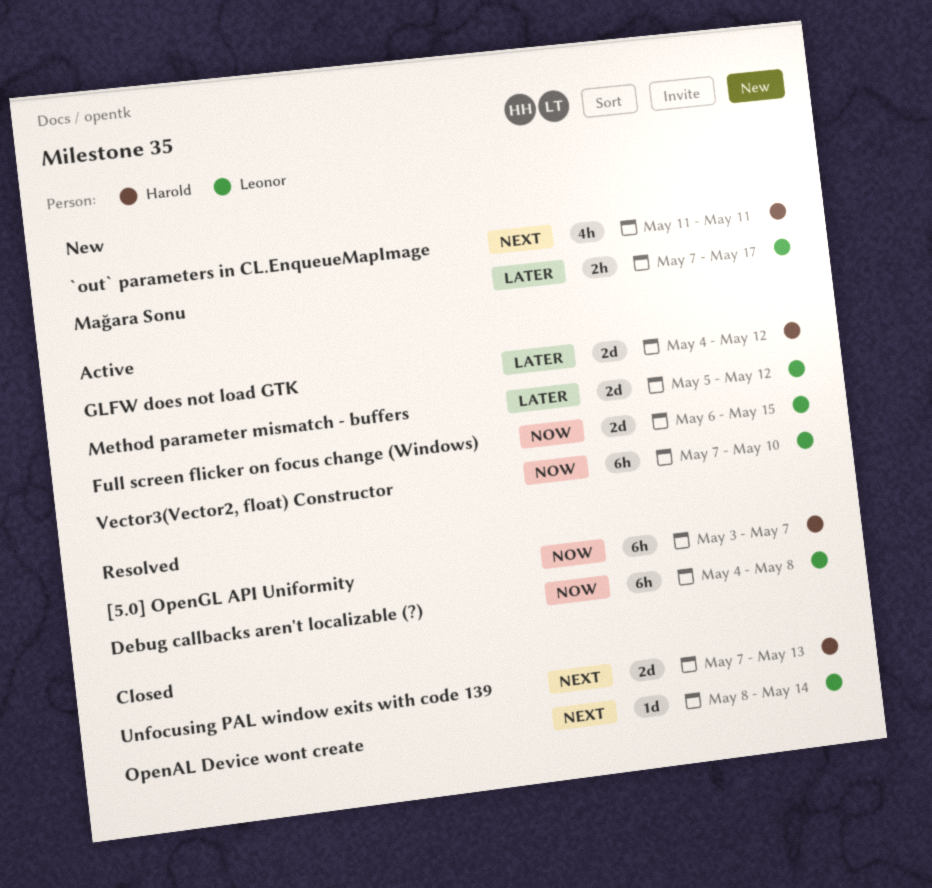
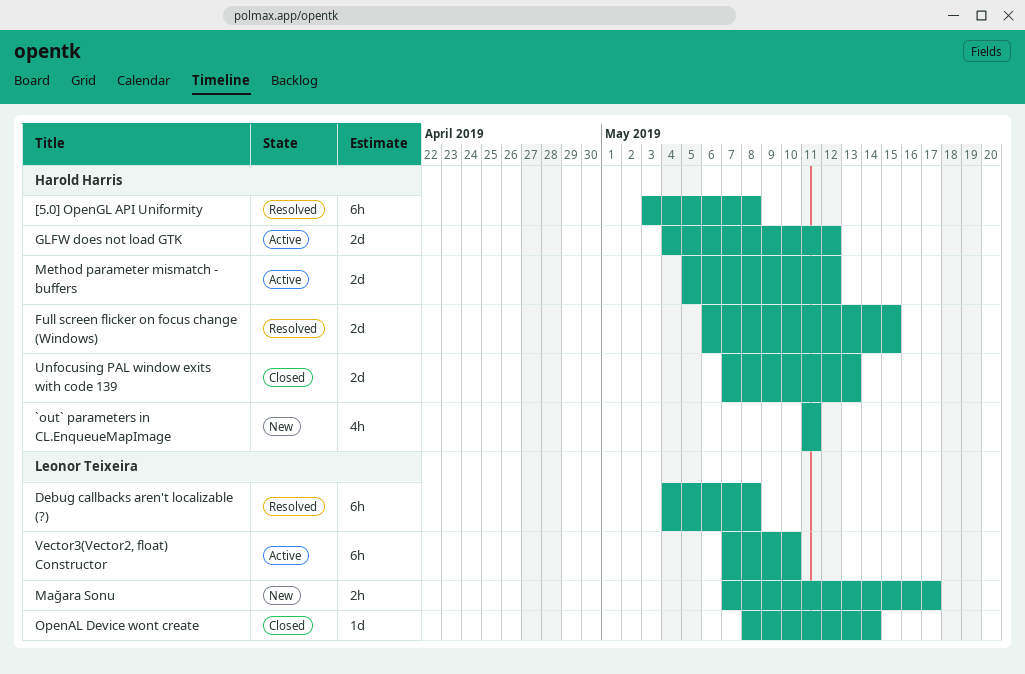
[5.0] OpenGL API Uniformity, due: May 7 -> May 8
Full screen flicker on focus change (Windows), status: Active -> Resolved
Full screen flicker on focus change (Windows), owner: Leonor Teixeira -> Harold Harris
Method parameter mismatch - buffers, owner: Leonor Teixeira -> Harold Harris

